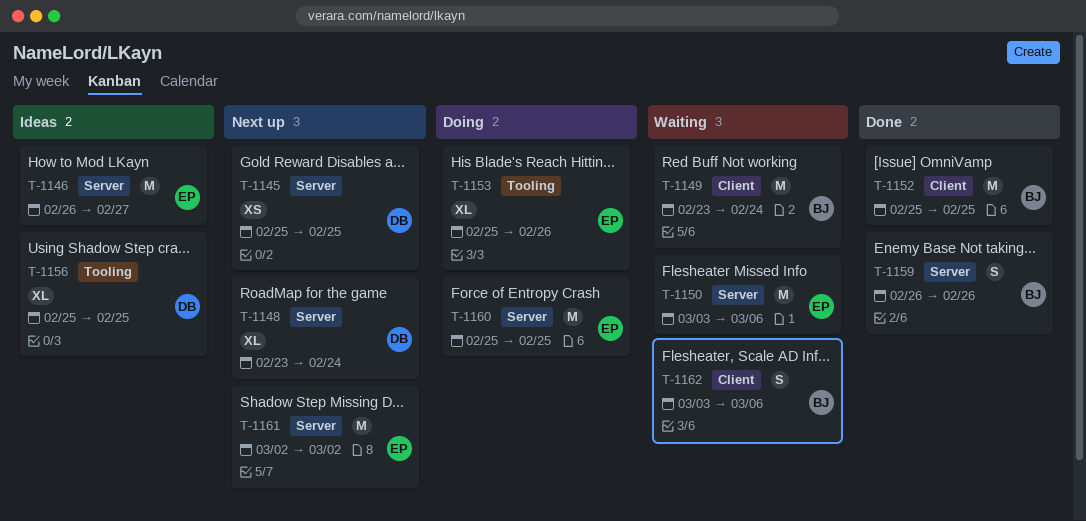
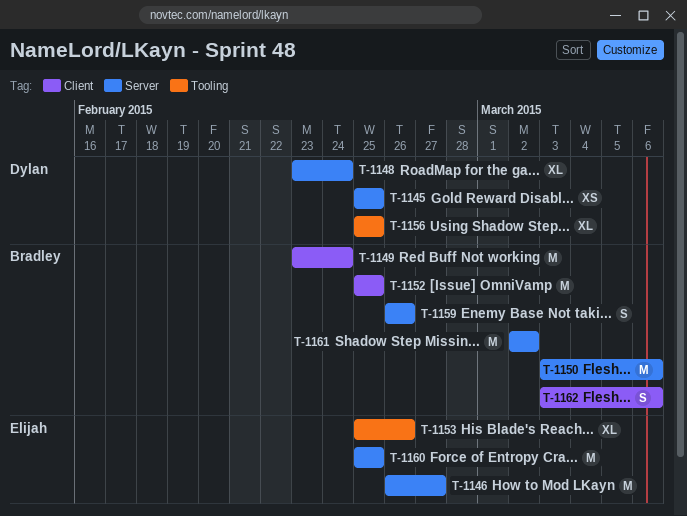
T-1150, owner: Elijah -> Bradley
T-1161, owner: Elijah -> Bradley

